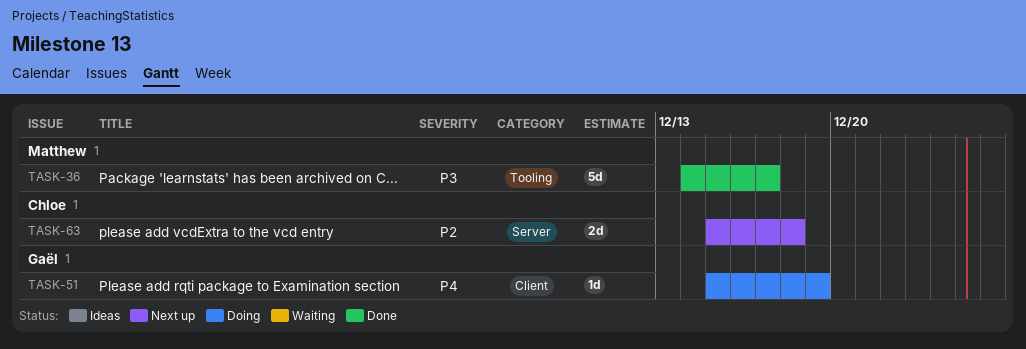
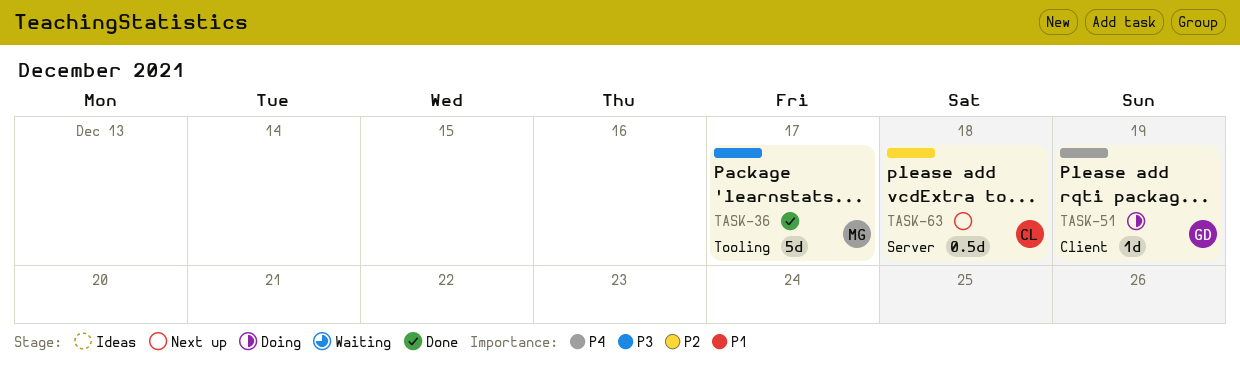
TASK-63, estimate: 2d -> 0.5d

